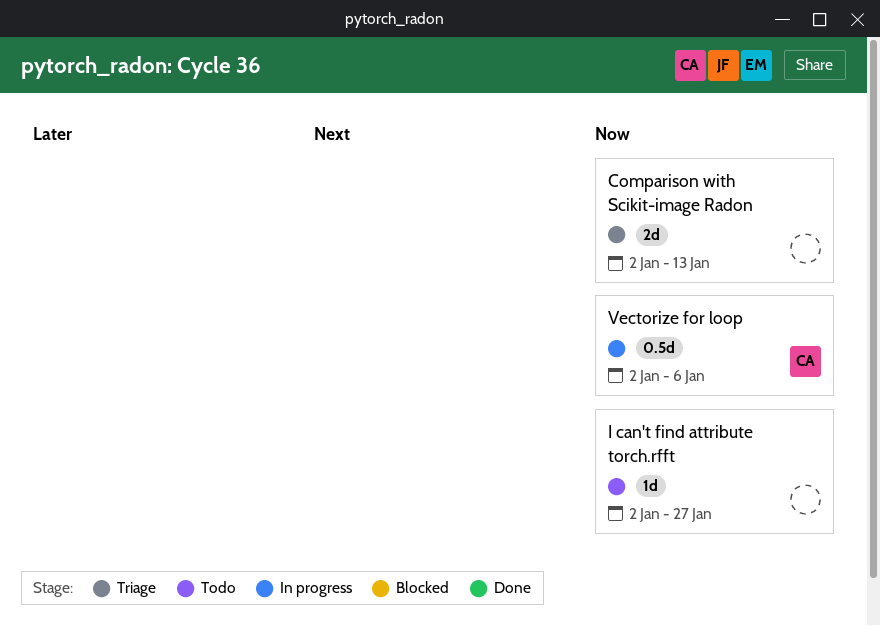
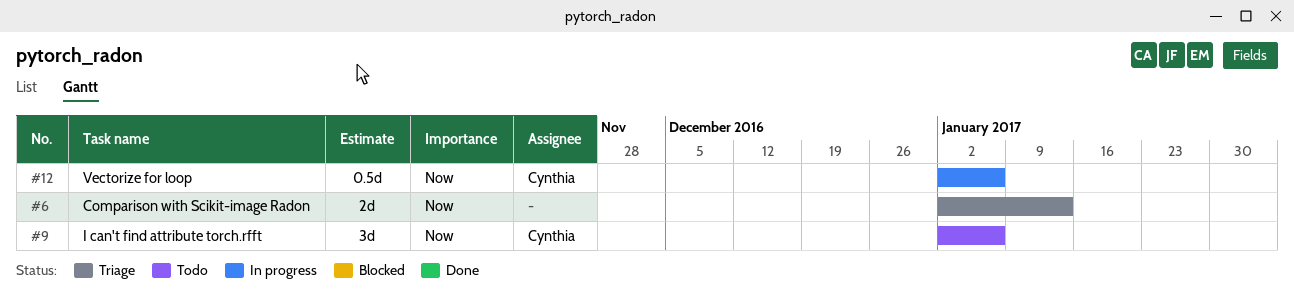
I can't find attribute torch.rfft, owner: none -> Cynthia
I can't find attribute torch.rfft, estimate: 1d -> 3d
I can't find attribute torch.rfft, due: Jan 27 -> Jan 6

